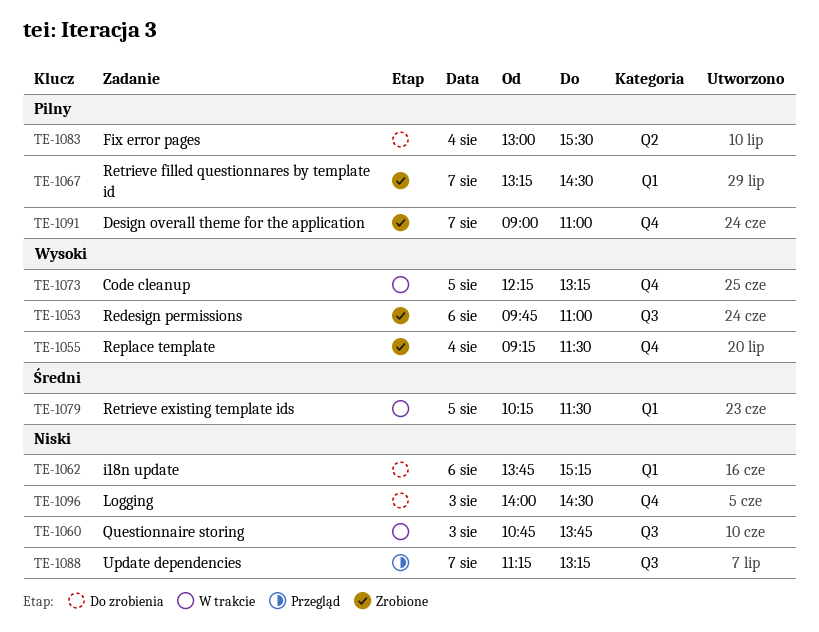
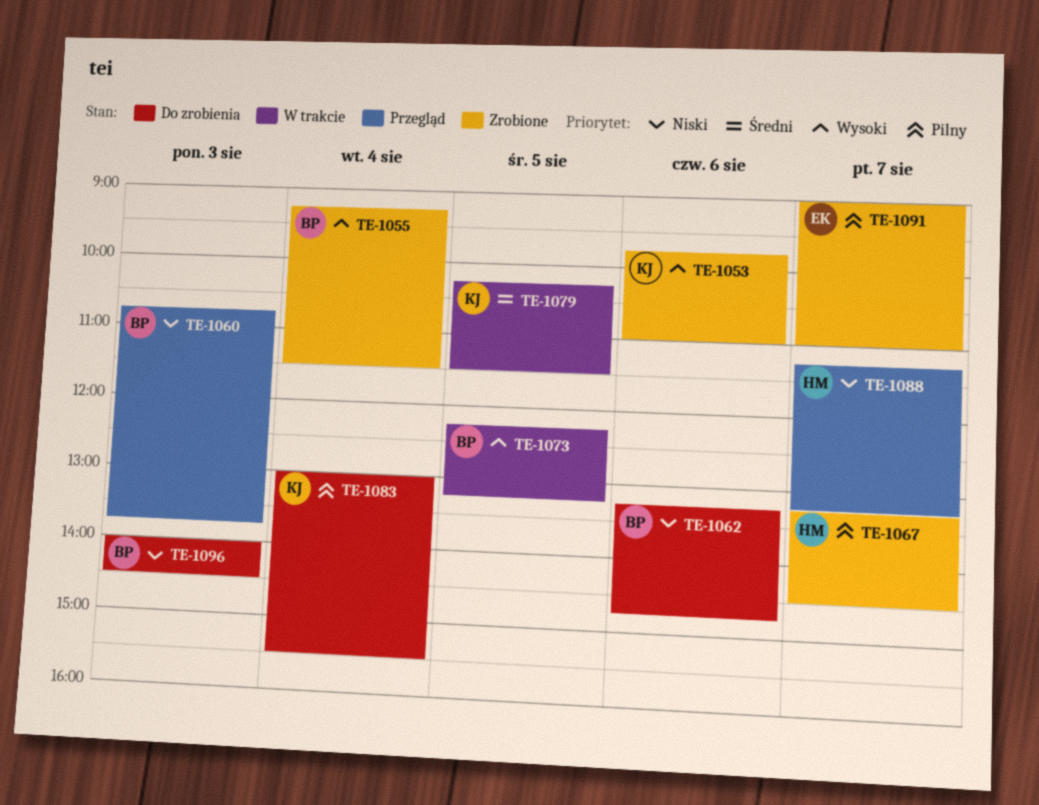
TE-1060, status: W trakcie -> Przegląd
TE-1062, begins: 13:45 -> 13:15
TE-1062, ends: 15:15 -> 14:45

